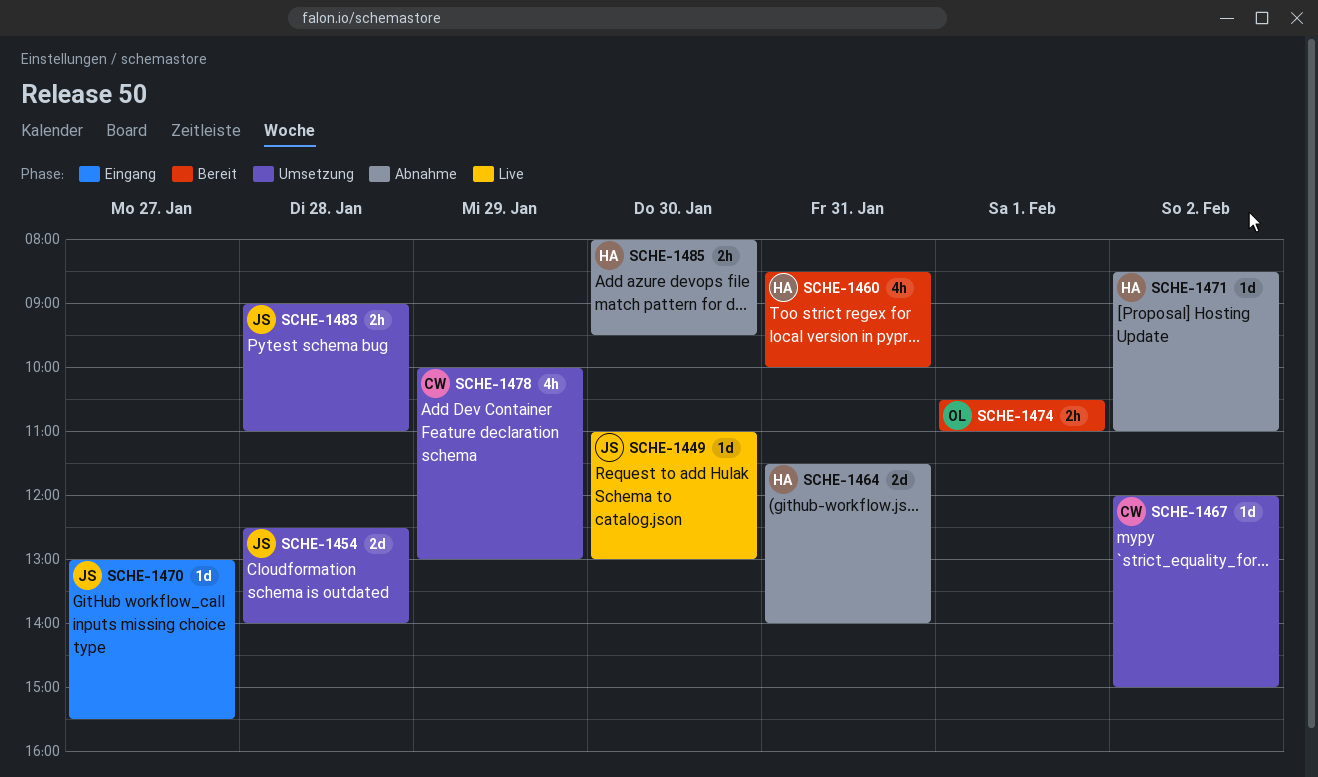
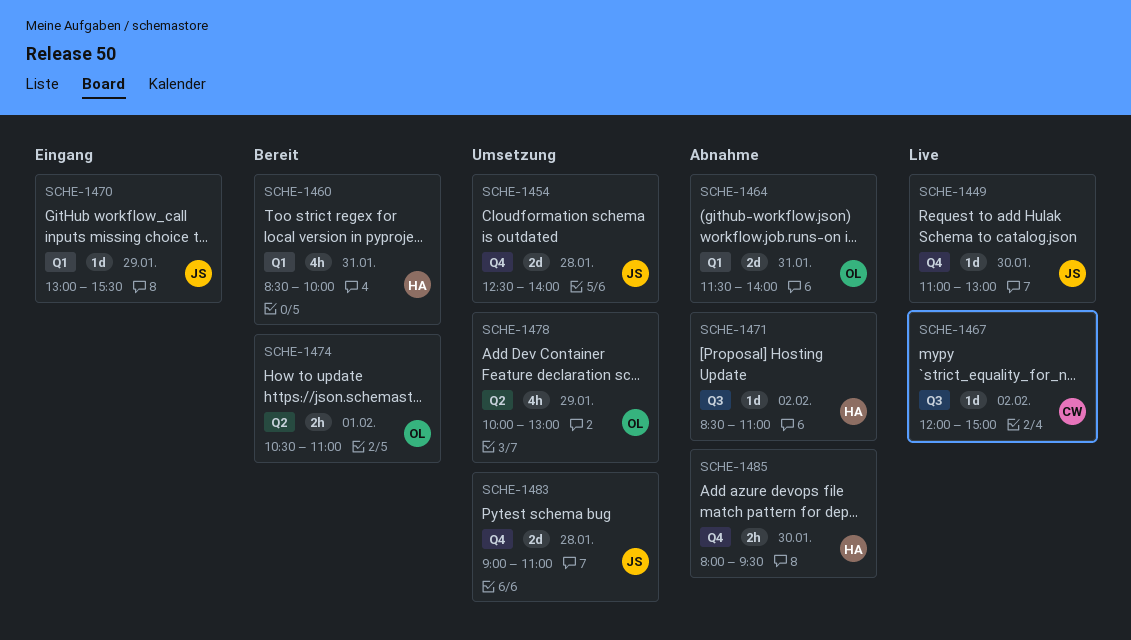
SCHE-1464, owner: HA -> OL
SCHE-1467, status: Umsetzung -> Live
SCHE-1470, day: Jan 27 -> Jan 29
SCHE-1478, owner: CW -> OL
SCHE-1483, estimate: 2h -> 2d

